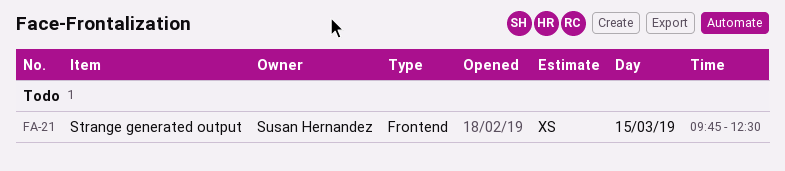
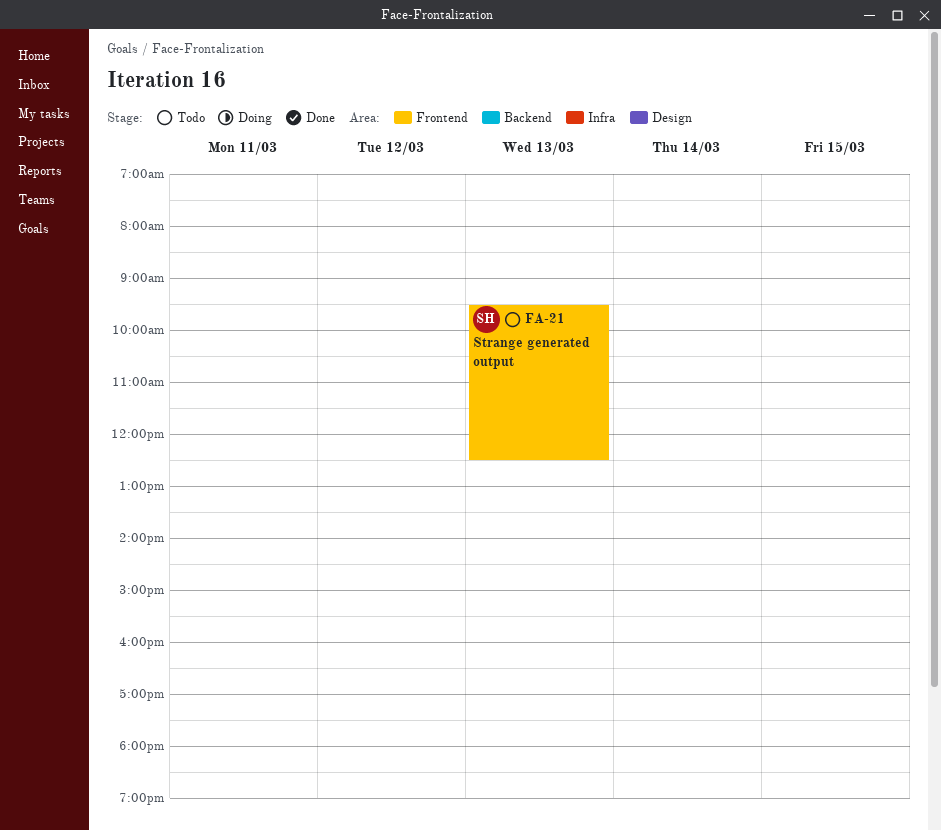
FA-21, day: Mar 15 -> Mar 13
FA-21, begins: 09:45 -> 09:30

